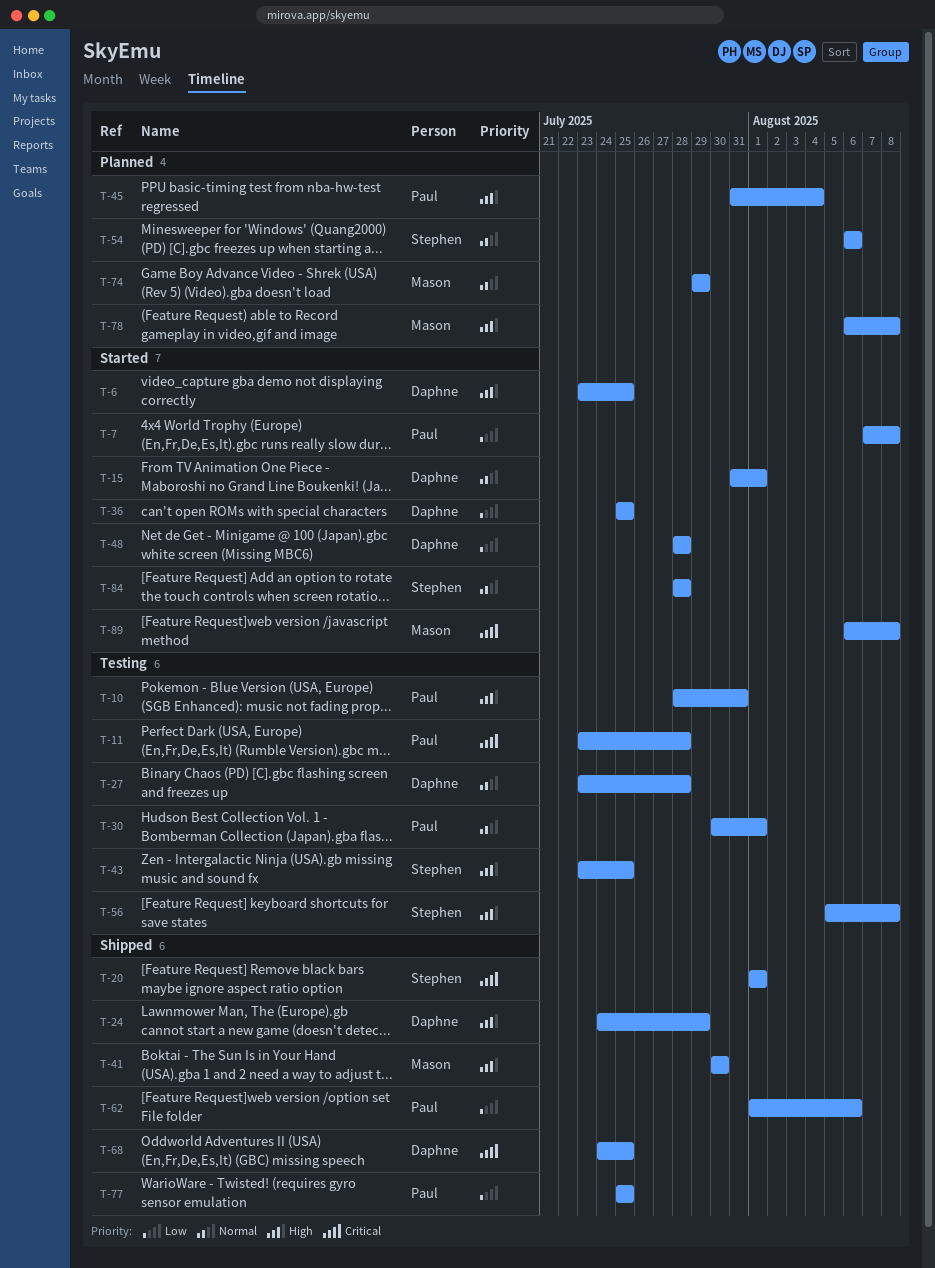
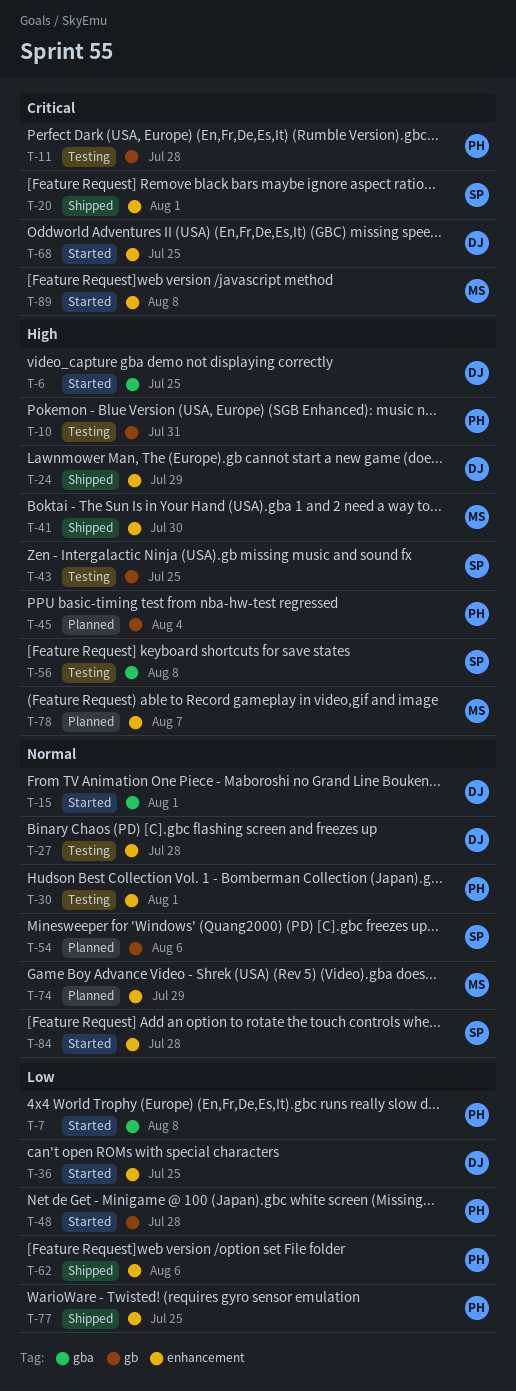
T-48, owner: Daphne -> Paul
T-68, status: Shipped -> Started
T-78, due: Aug 8 -> Aug 7

